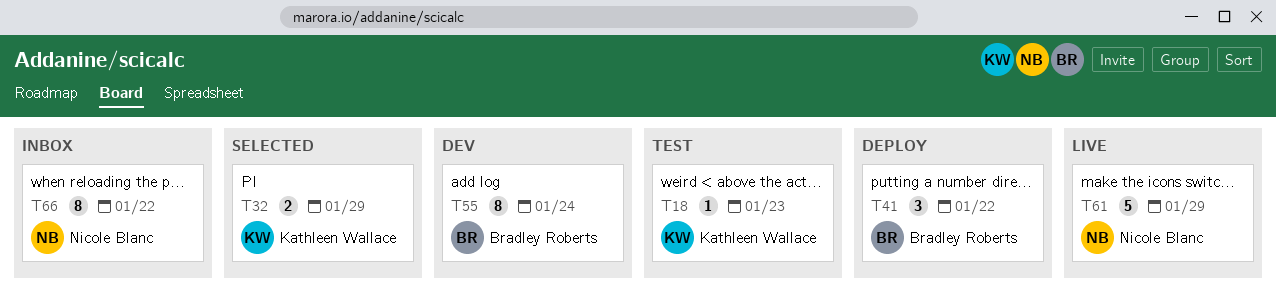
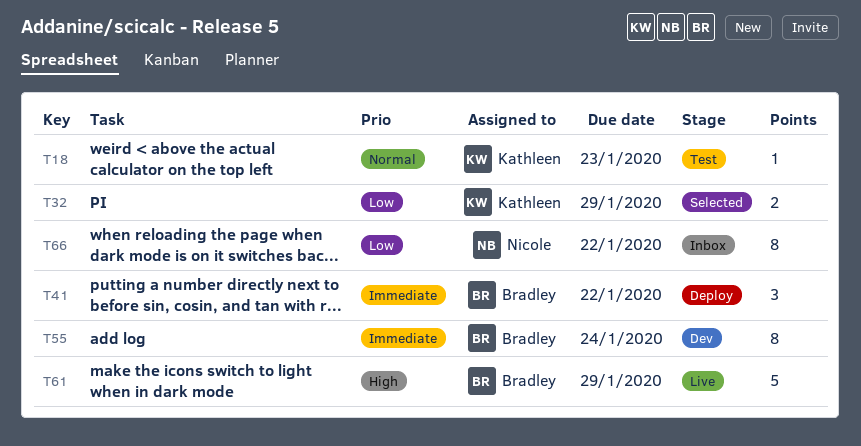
T61, owner: Nicole Blanc -> Bradley Roberts

